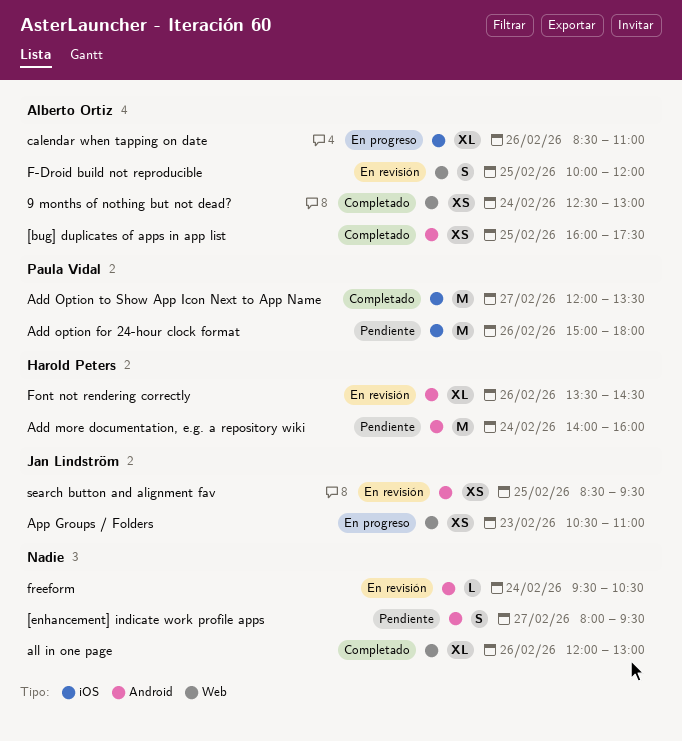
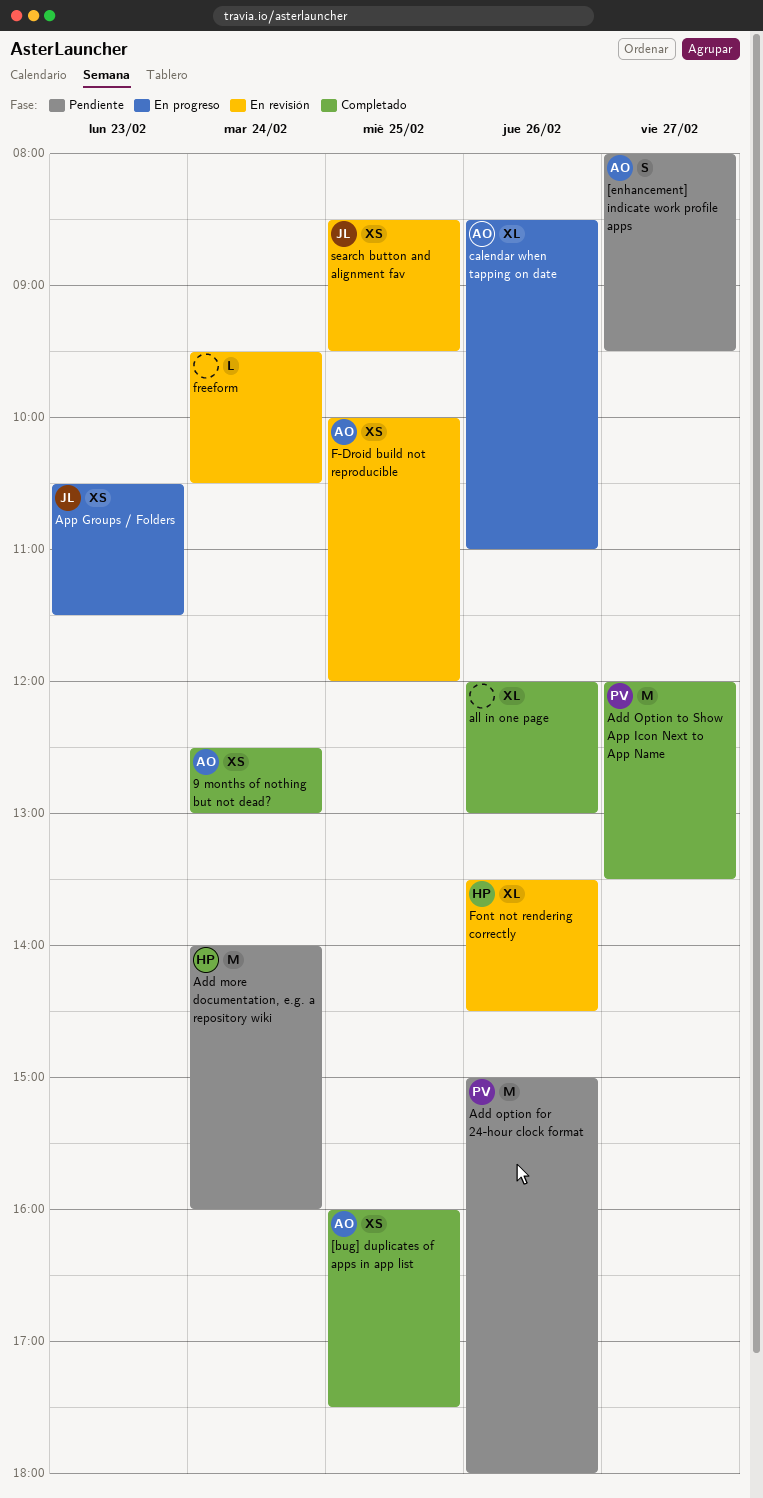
[enhancement] indicate work profile apps, owner: none -> Alberto Ortiz
App Groups / Folders, ends: 11:00 -> 11:30
F-Droid build not reproducible, estimate: S -> XS

